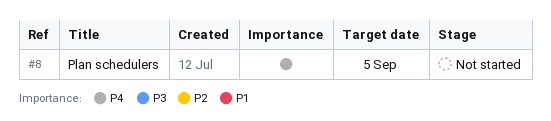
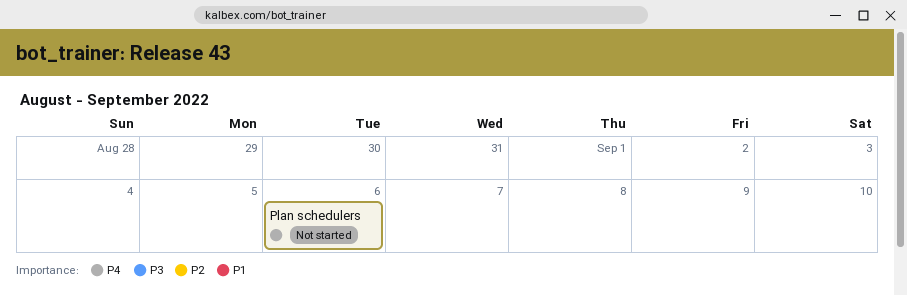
Plan schedulers, due: Sep 5 -> Sep 6

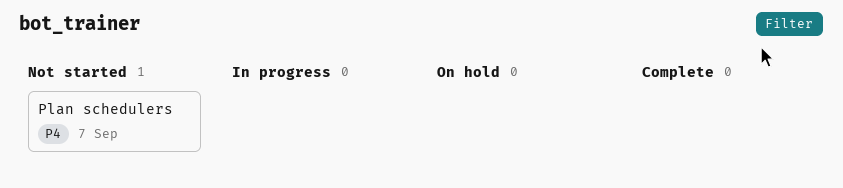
Plan schedulers, due: Sep 6 -> Sep 7

